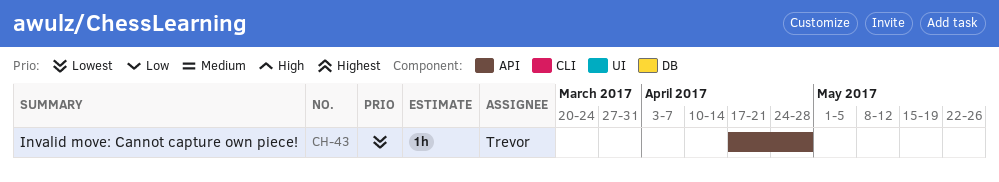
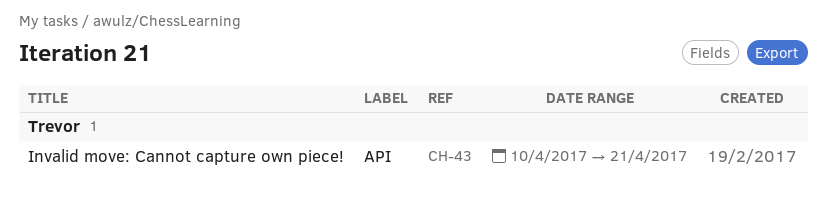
CH-43, start: Apr 17 -> Apr 10
CH-43, due: Apr 28 -> Apr 21

